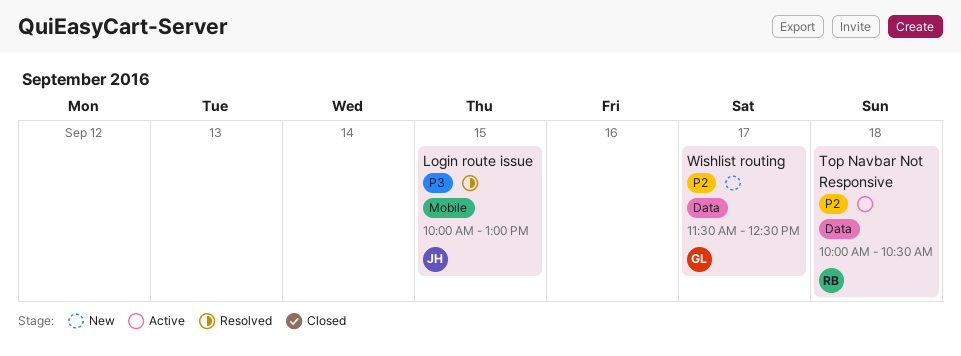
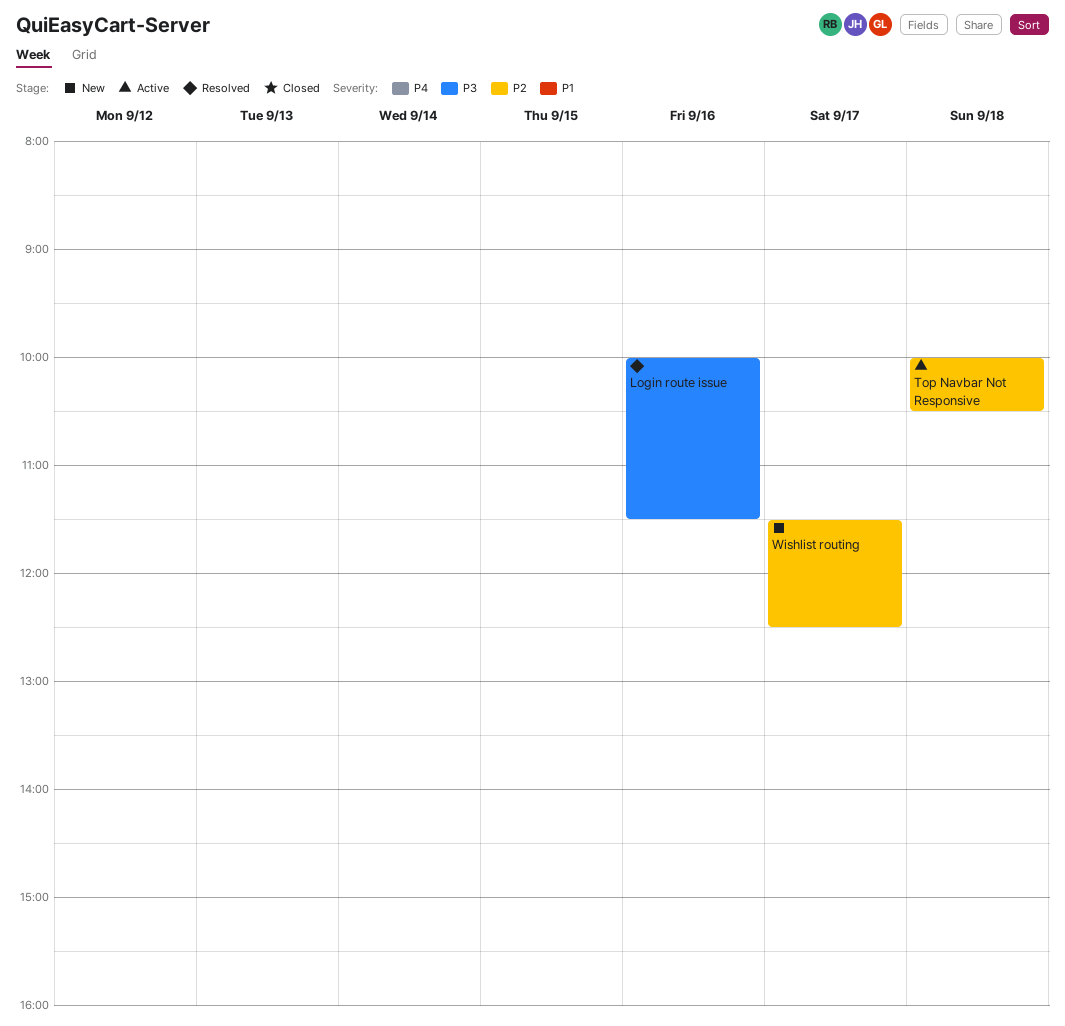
Login route issue, day: Sep 15 -> Sep 16
Login route issue, ends: 13:00 -> 11:30

